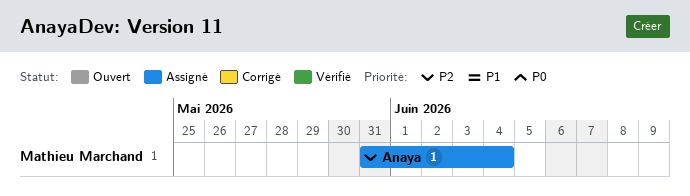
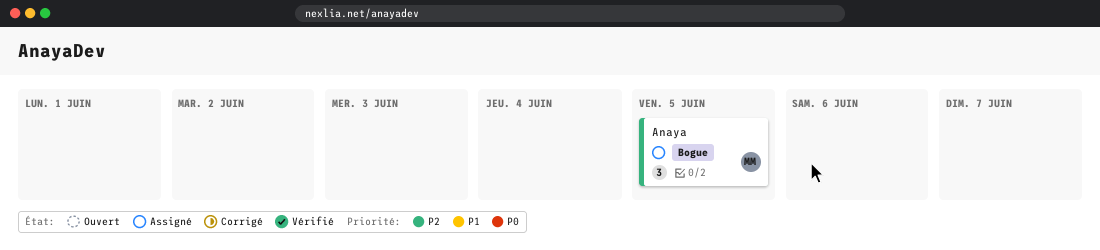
Anaya, estimate: 1 -> 3
Anaya, due: Jun 4 -> Jun 5

